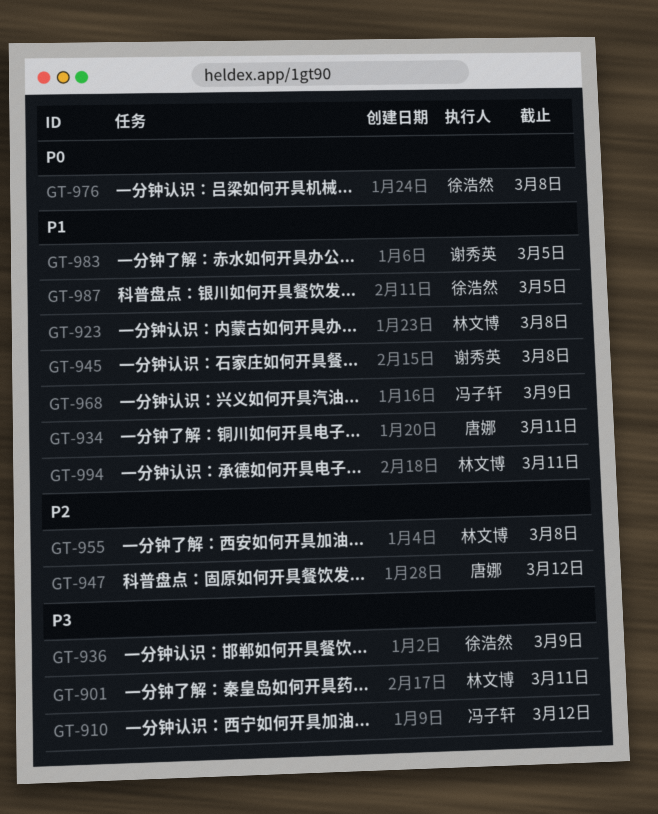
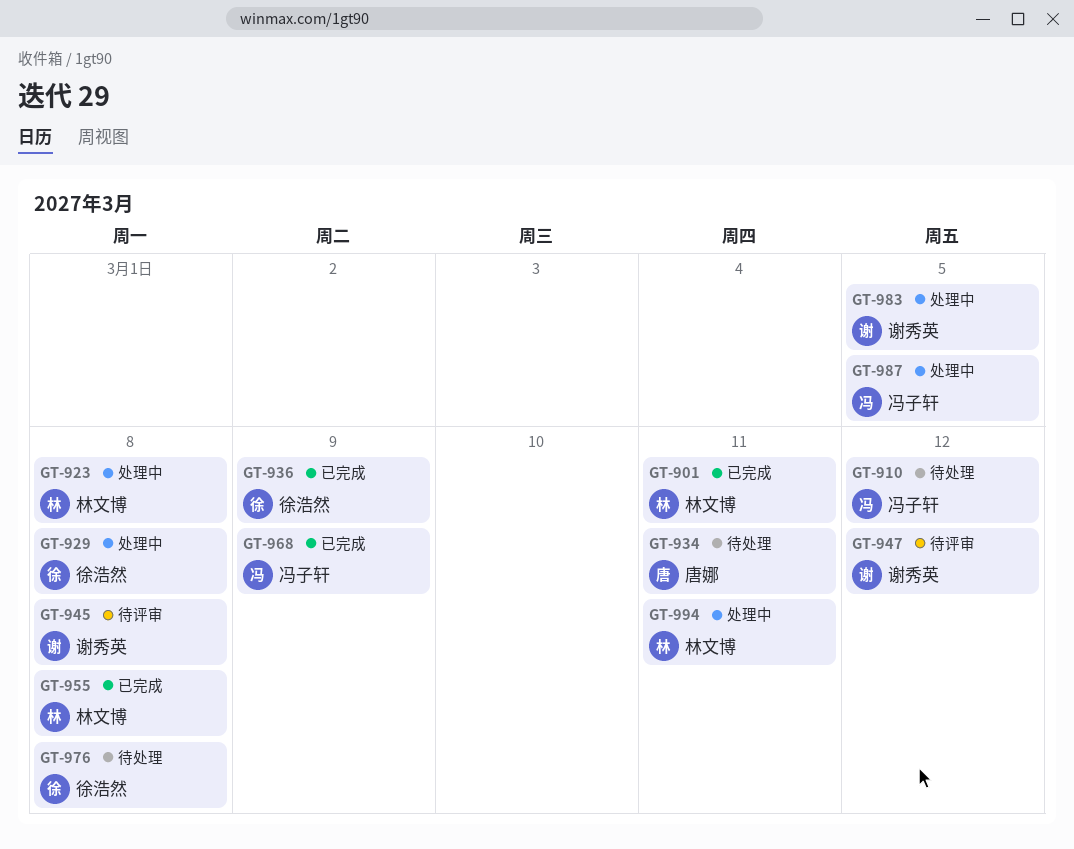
GT-929: none -> present
GT-947, owner: 唐娜 -> 谢秀英
GT-987, owner: 徐浩然 -> 冯子轩

